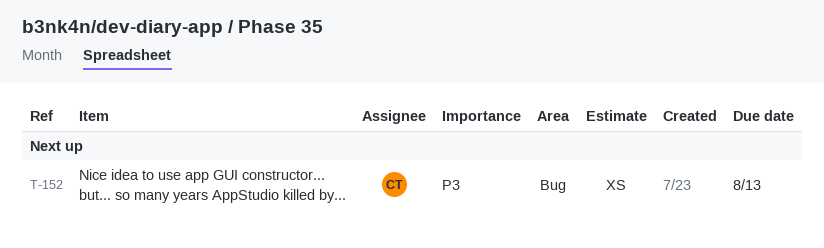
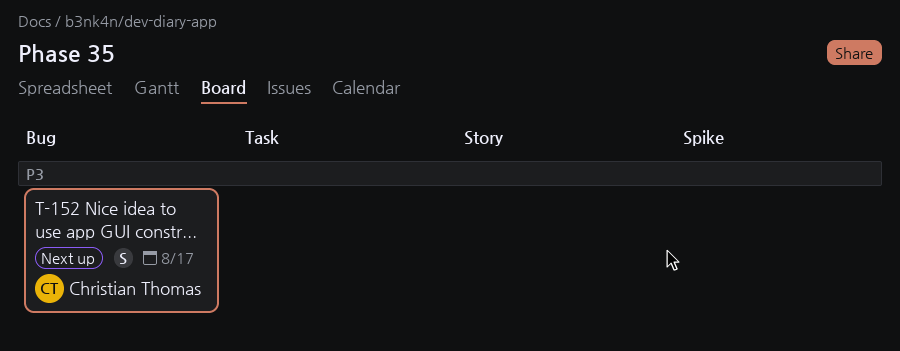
T-152, estimate: XS -> S
T-152, due: Aug 13 -> Aug 17

